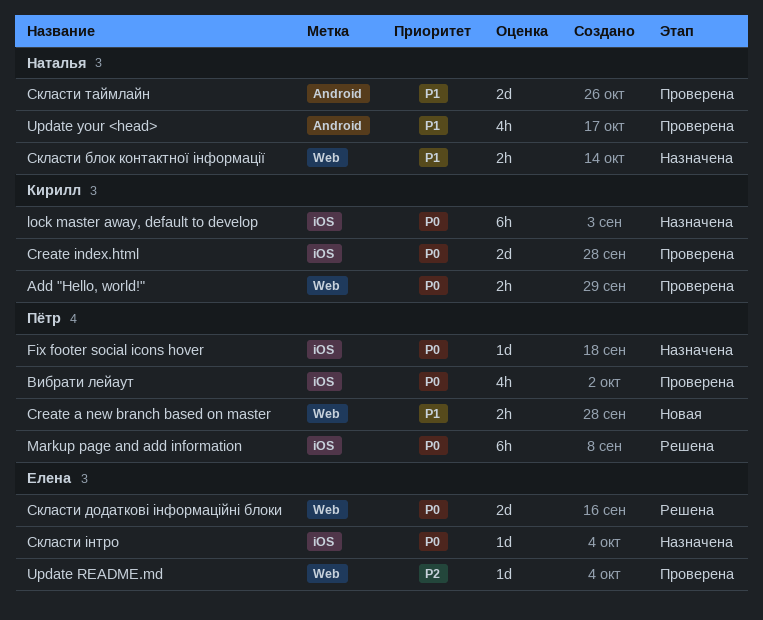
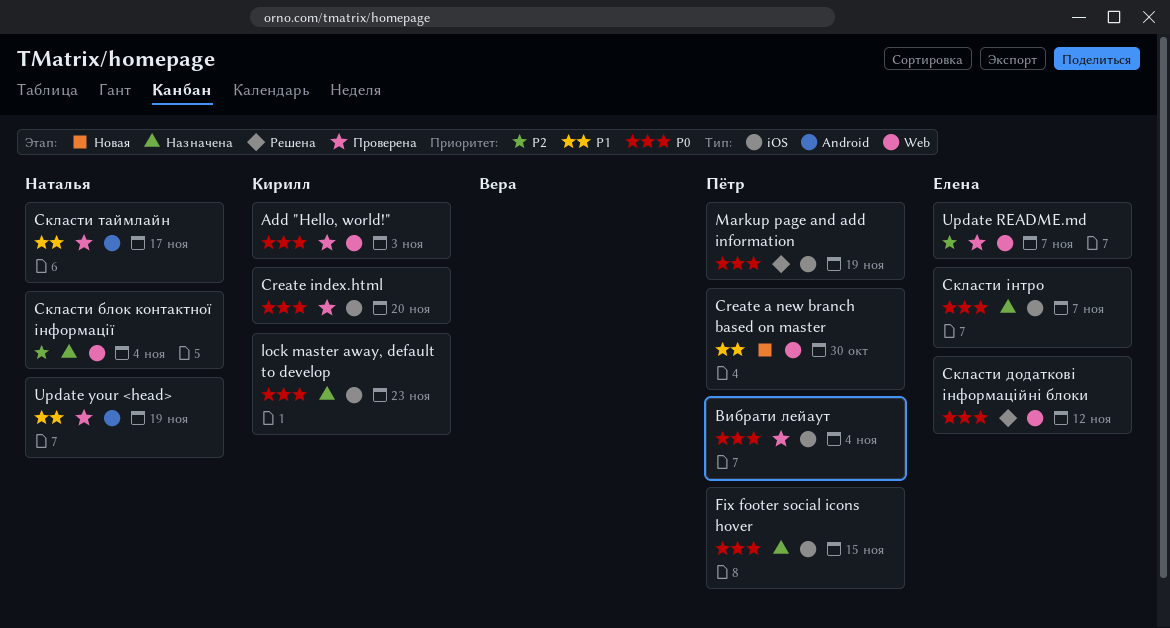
Скласти блок контактної інформації, priority: P1 -> P2

